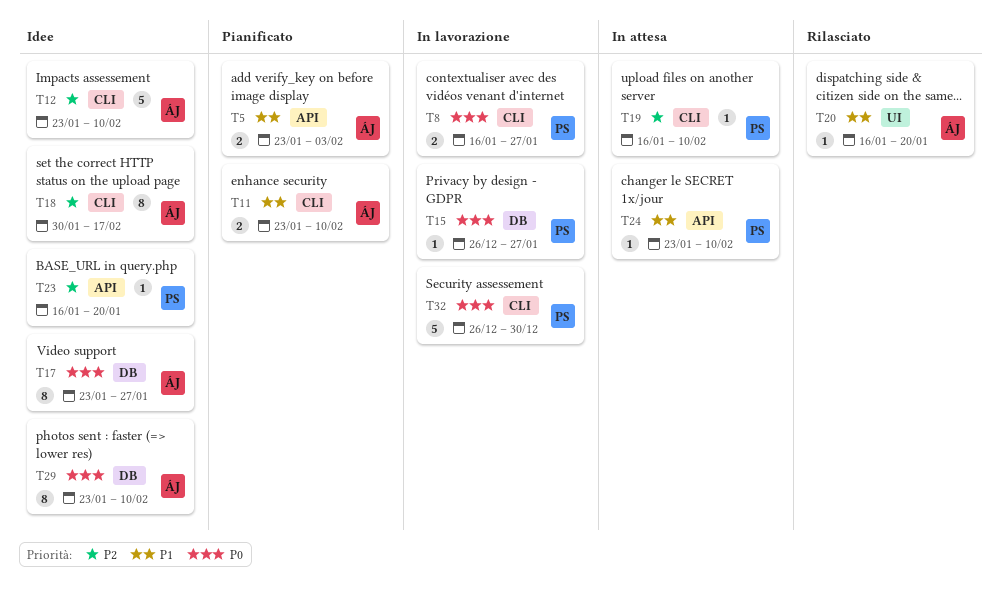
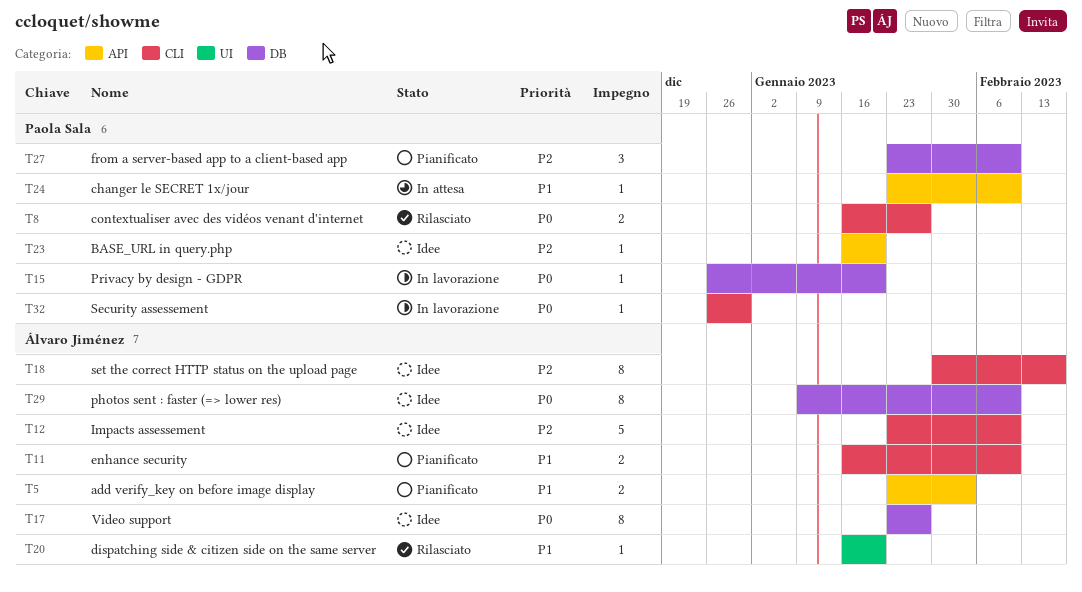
T8, status: In lavorazione -> Rilasciato
T11, start: Jan 23 -> Jan 16
T15, due: Jan 27 -> Jan 20
T19: present -> none
T27: none -> present
T29, start: Jan 23 -> Jan 9
T32, estimate: 5 -> 1

